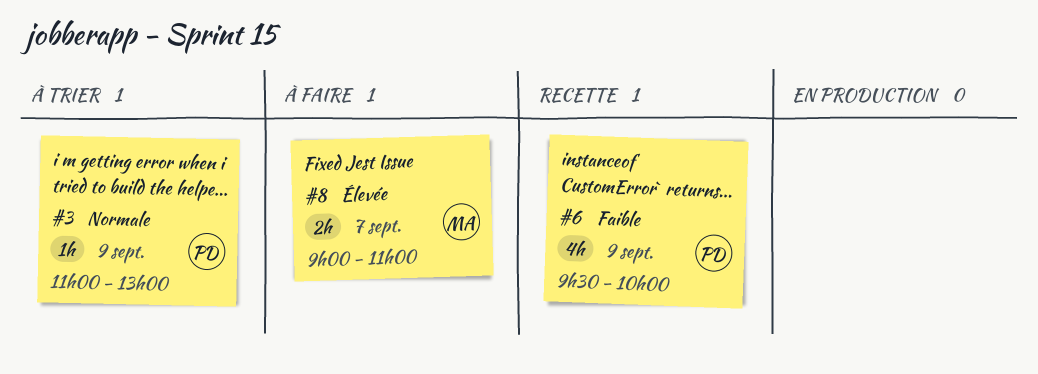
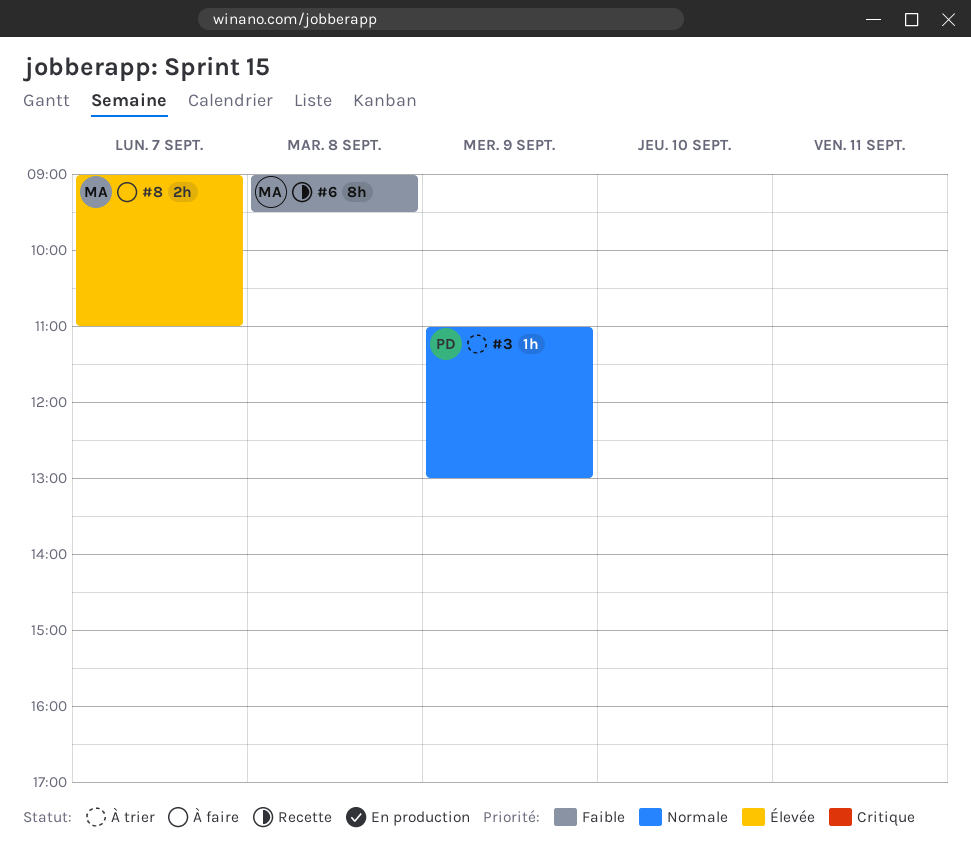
#6, owner: PD -> MA
#6, estimate: 4h -> 8h
#6, day: Sep 9 -> Sep 8
#6, begins: 09:30 -> 09:00
#6, ends: 10:00 -> 09:30

